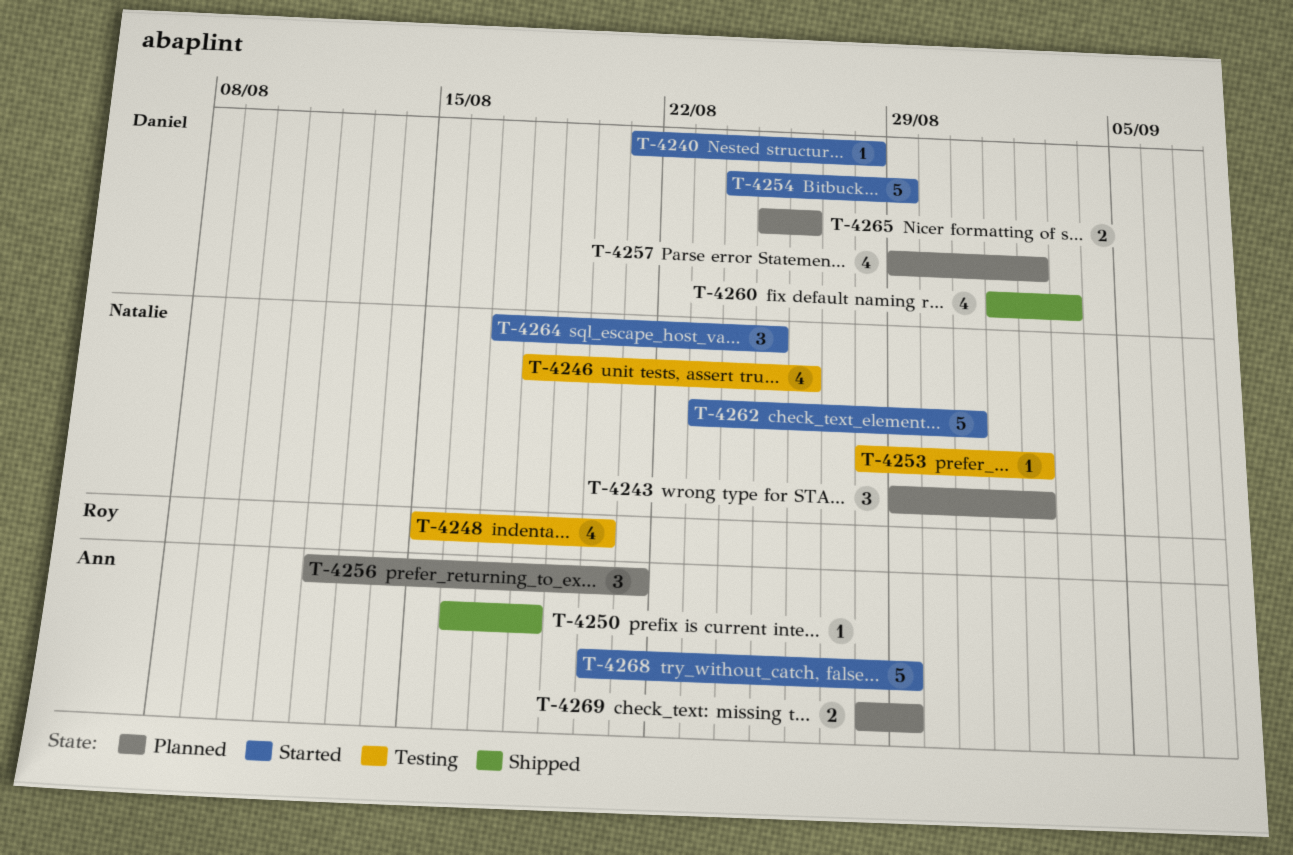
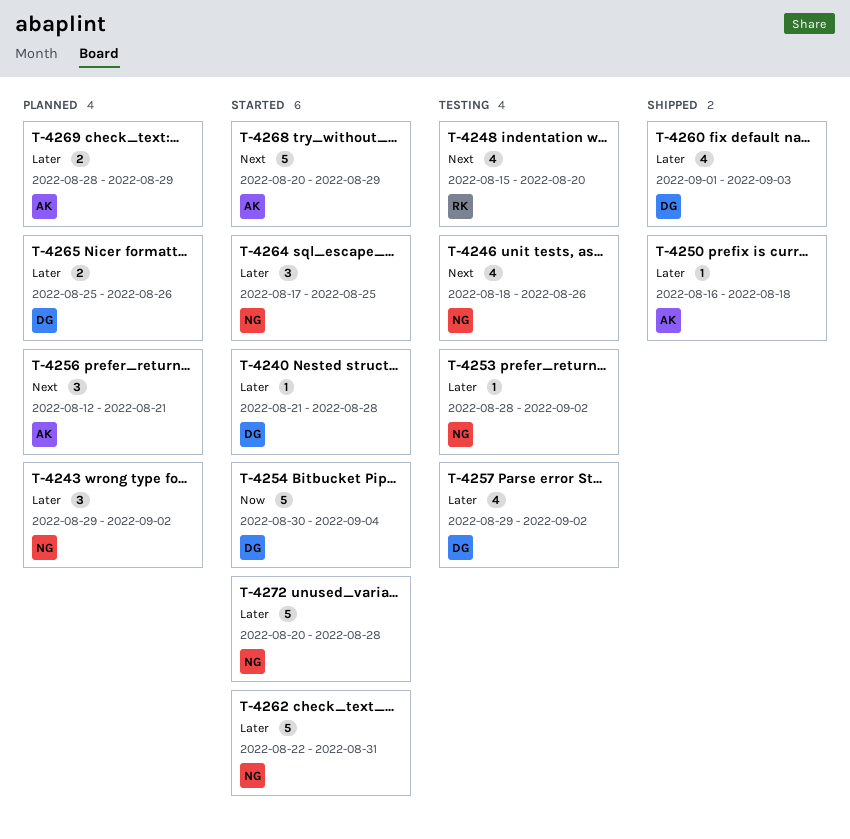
T-4254, start: Aug 24 -> Aug 30
T-4254, due: Aug 29 -> Sep 4
T-4257, status: Planned -> Testing
T-4262, start: Aug 23 -> Aug 22
T-4272: none -> present

